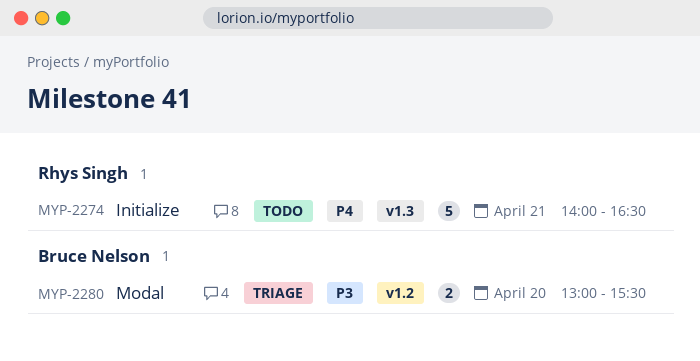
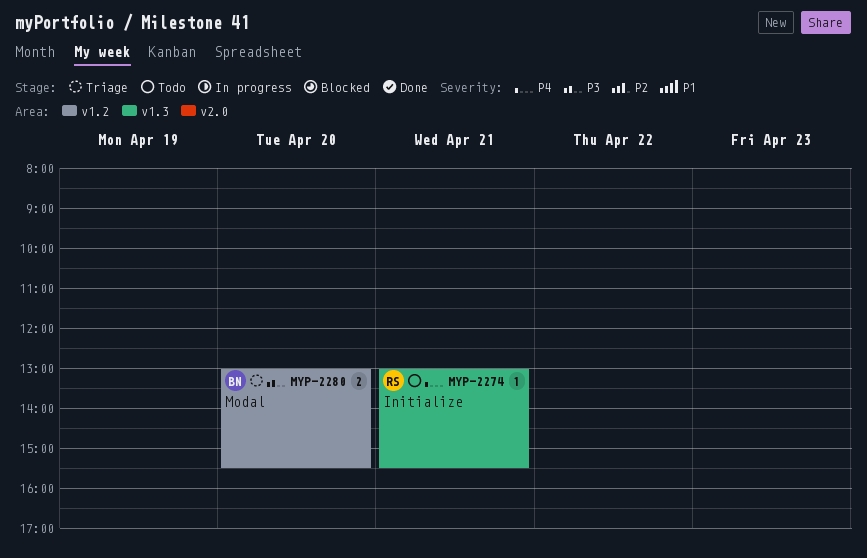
MYP-2274, estimate: 5 -> 1
MYP-2274, begins: 14:00 -> 13:00
MYP-2274, ends: 16:30 -> 15:30

